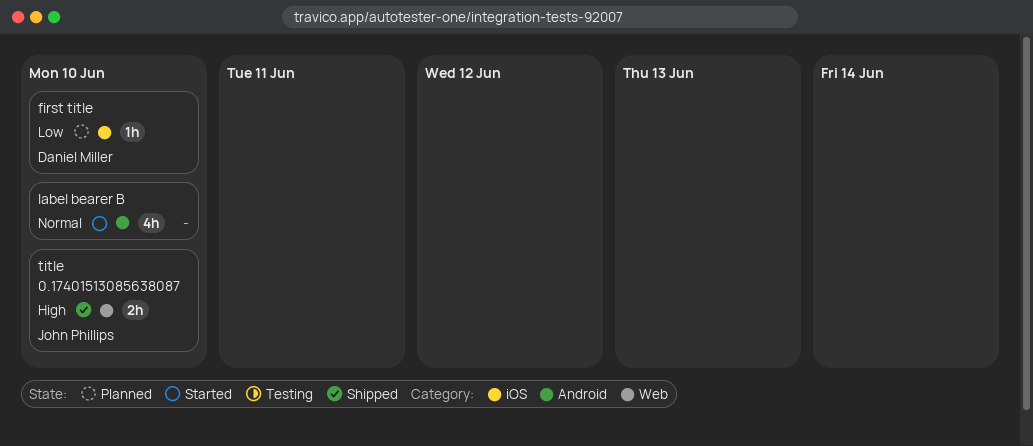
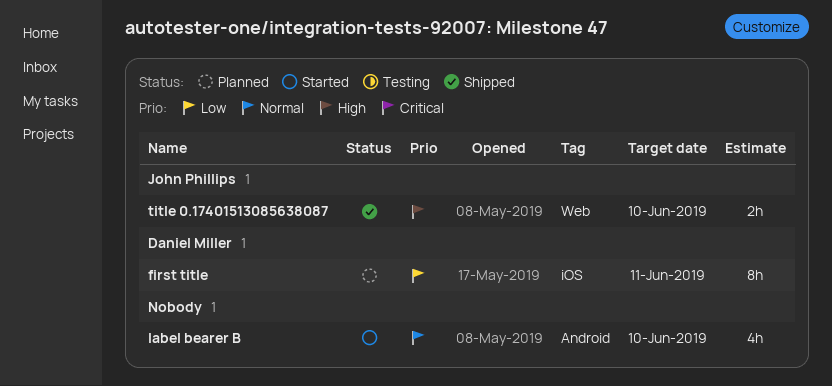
first title, estimate: 1h -> 8h
first title, due: Jun 10 -> Jun 11

